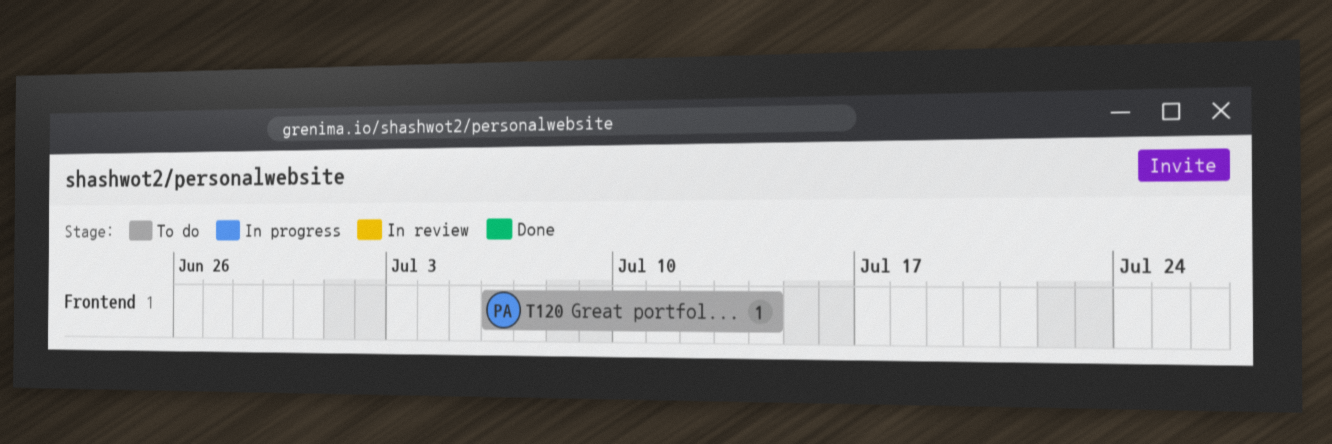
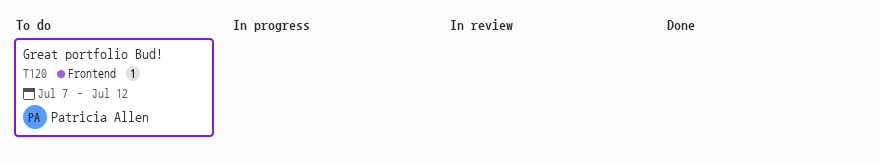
T120, start: Jul 6 -> Jul 7
T120, due: Jul 14 -> Jul 12

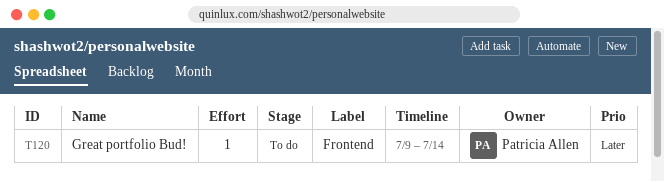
T120, start: Jul 7 -> Jul 9
T120, due: Jul 12 -> Jul 14

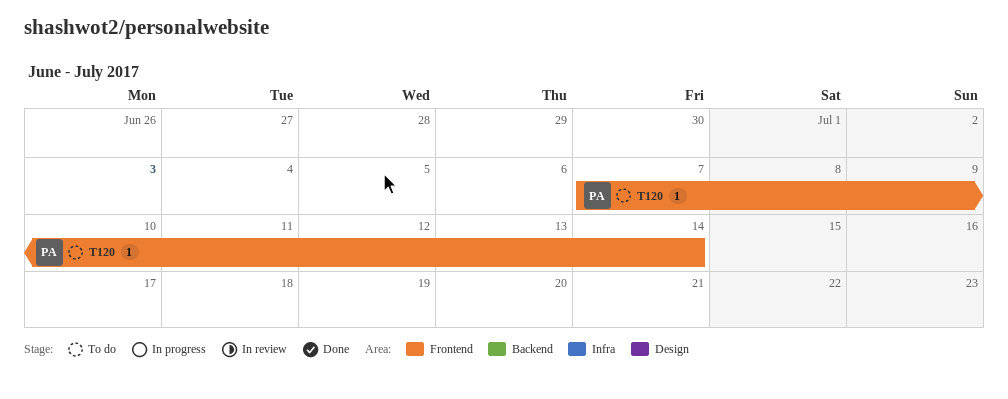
T120, start: Jul 9 -> Jul 7

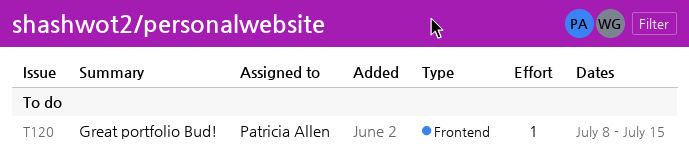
T120, start: Jul 7 -> Jul 8
T120, due: Jul 14 -> Jul 15

